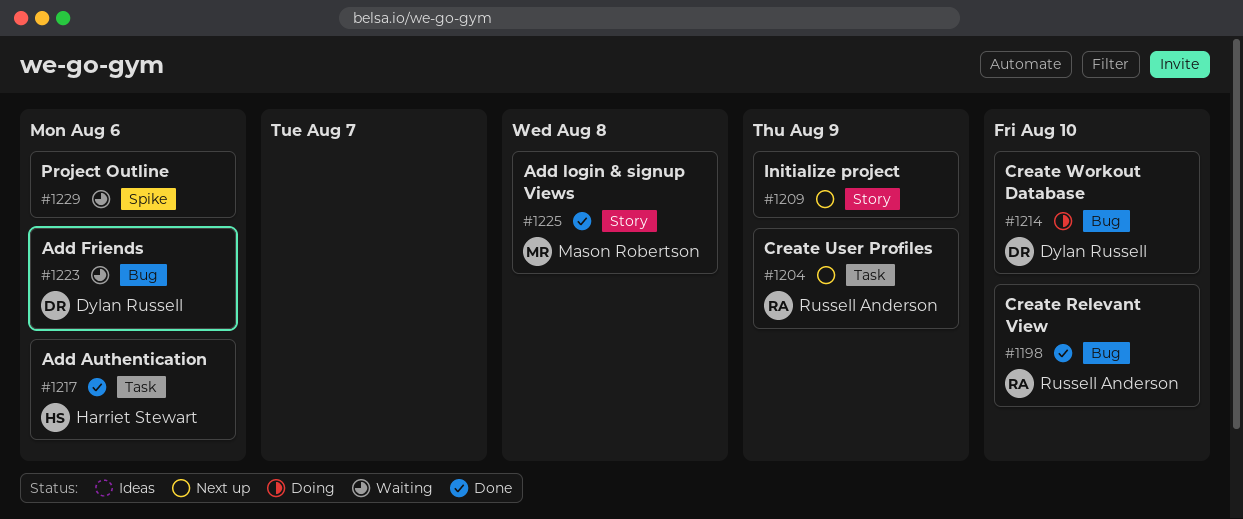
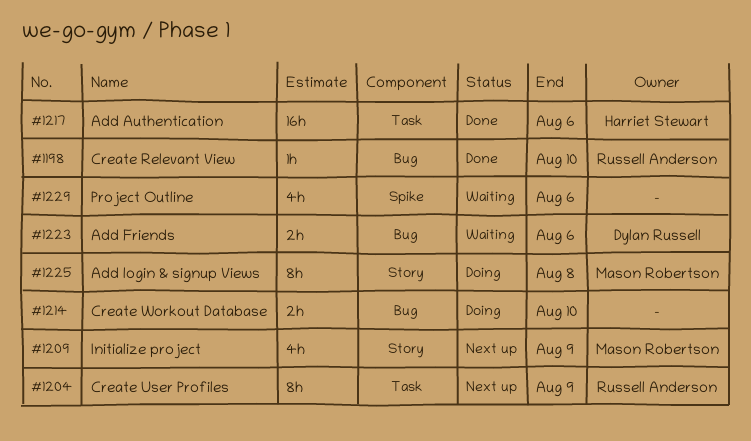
#1209, owner: none -> Mason Robertson
#1214, owner: Dylan Russell -> none
#1225, status: Done -> Doing

